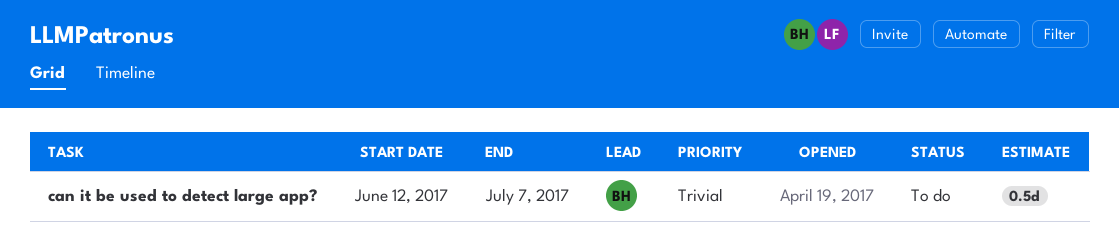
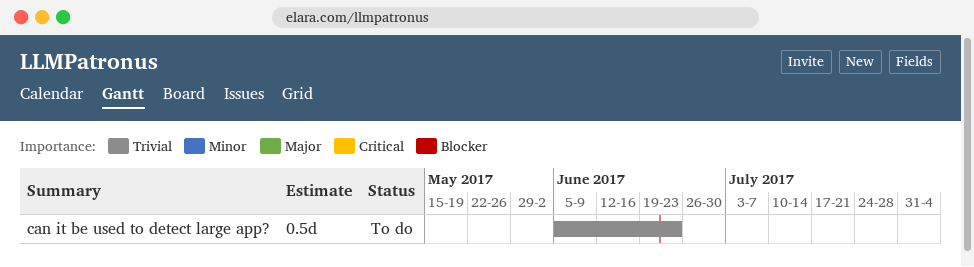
can it be used to detect large app?, start: Jun 12 -> Jun 5
can it be used to detect large app?, due: Jul 7 -> Jun 23

